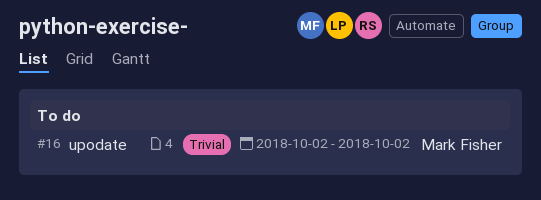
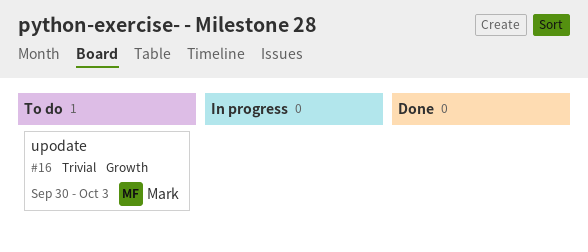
#16, start: Oct 2 -> Sep 30
#16, due: Oct 2 -> Oct 3

